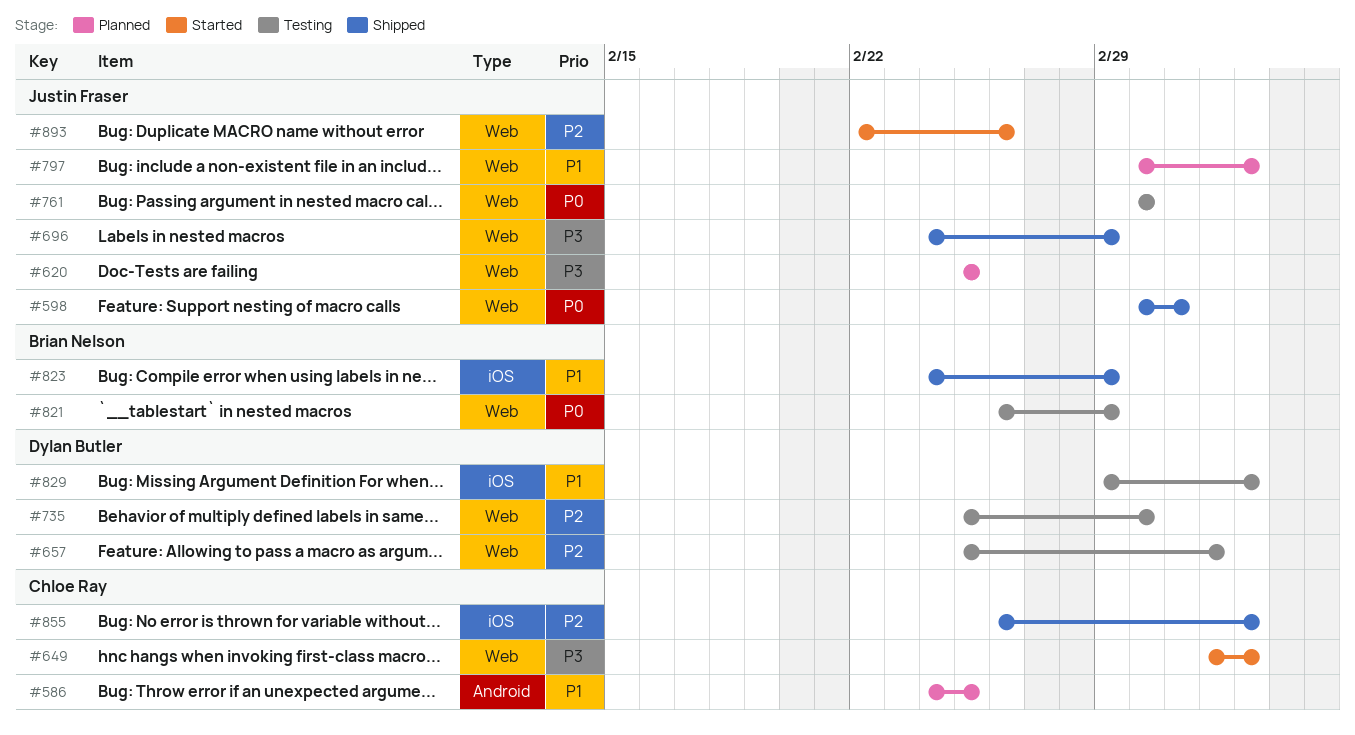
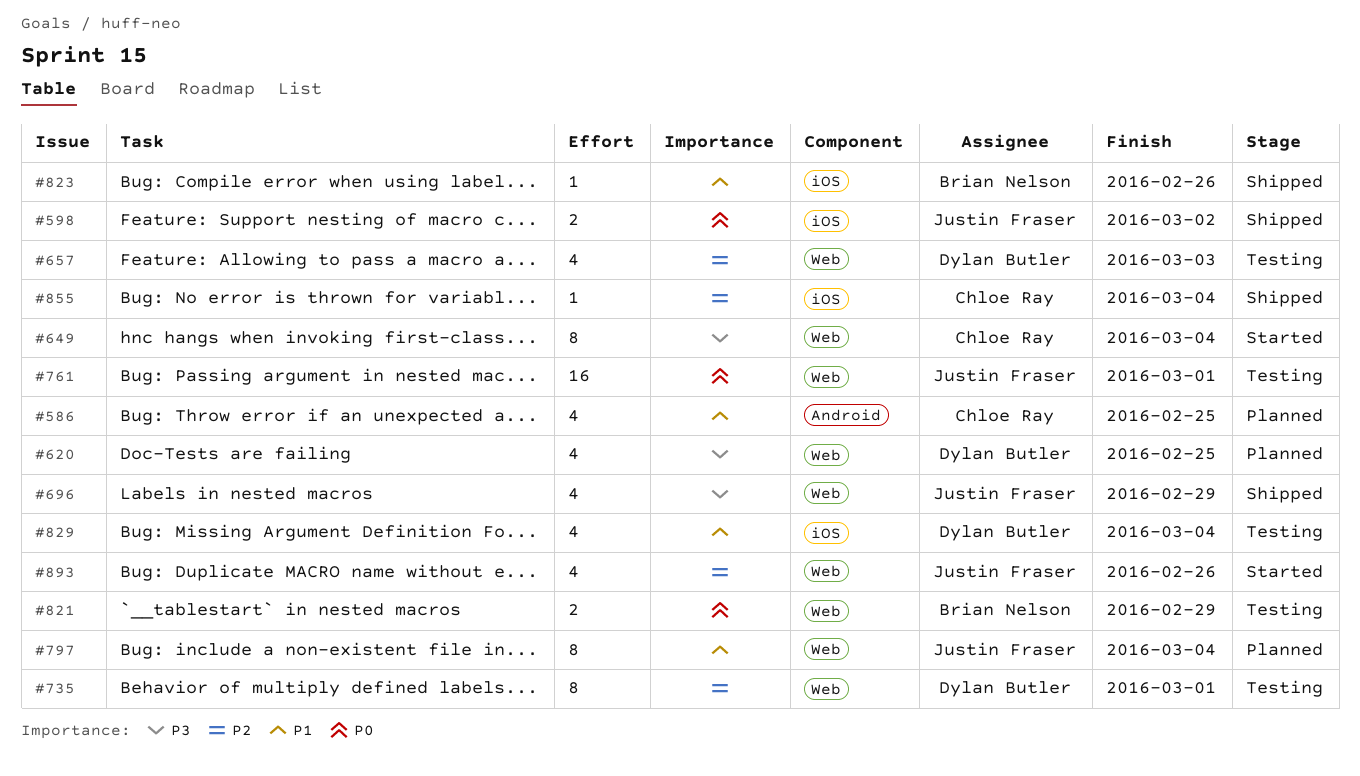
#598, label: Web -> iOS
#620, owner: Justin Fraser -> Dylan Butler
#823, due: Feb 29 -> Feb 26

